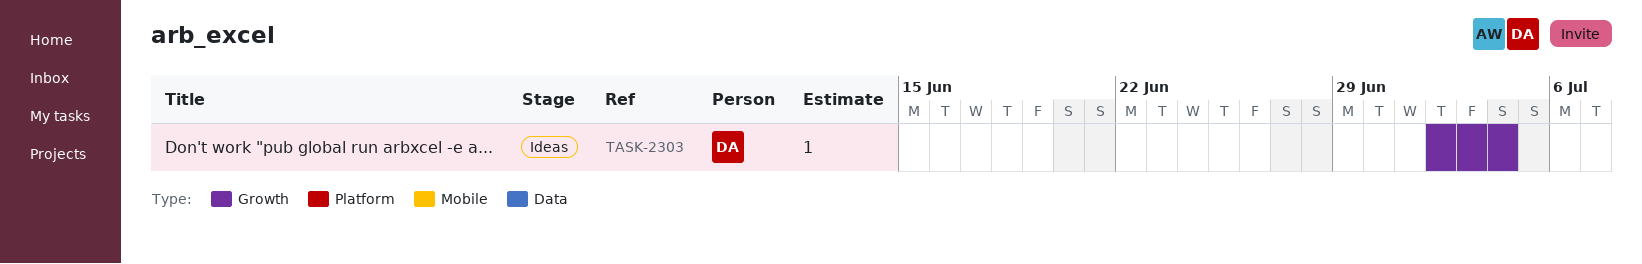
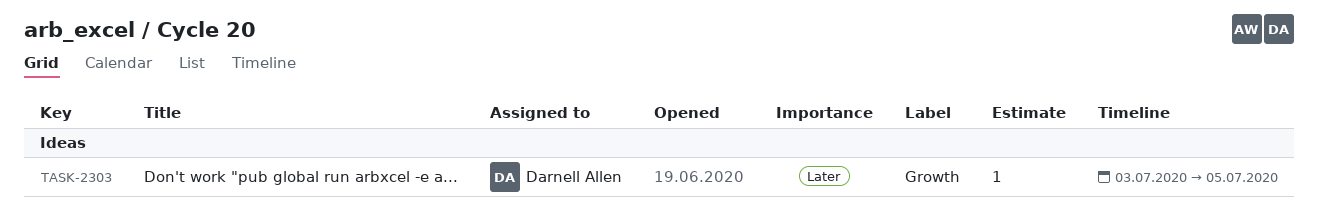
TASK-2303, start: Jul 2 -> Jul 3
TASK-2303, due: Jul 4 -> Jul 5

